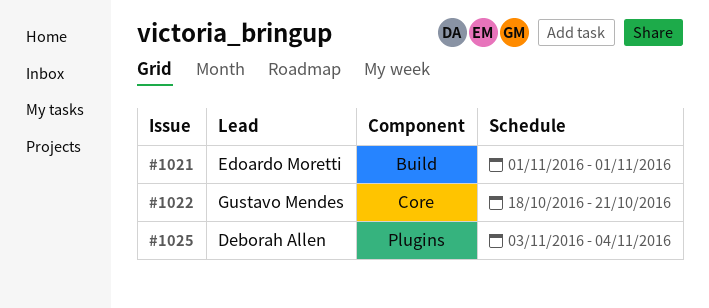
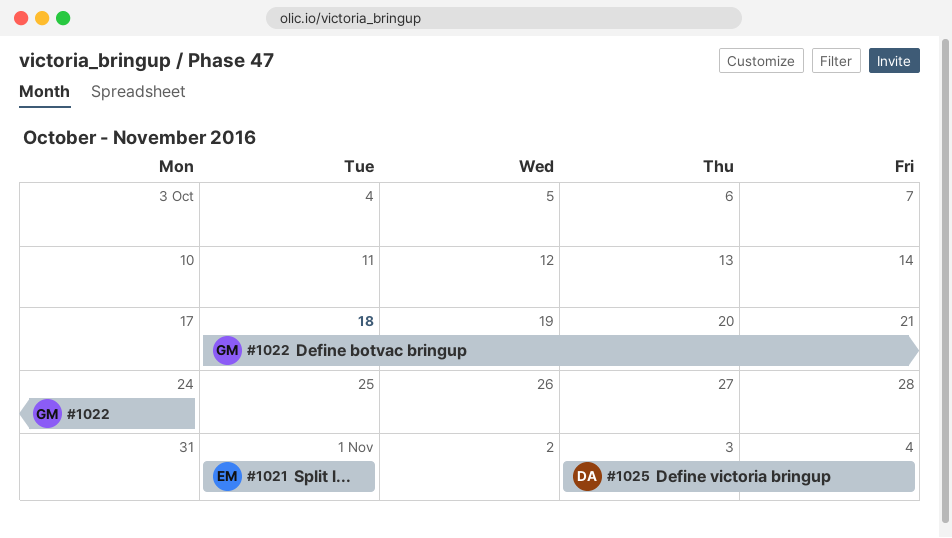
#1022, due: Oct 21 -> Oct 24

